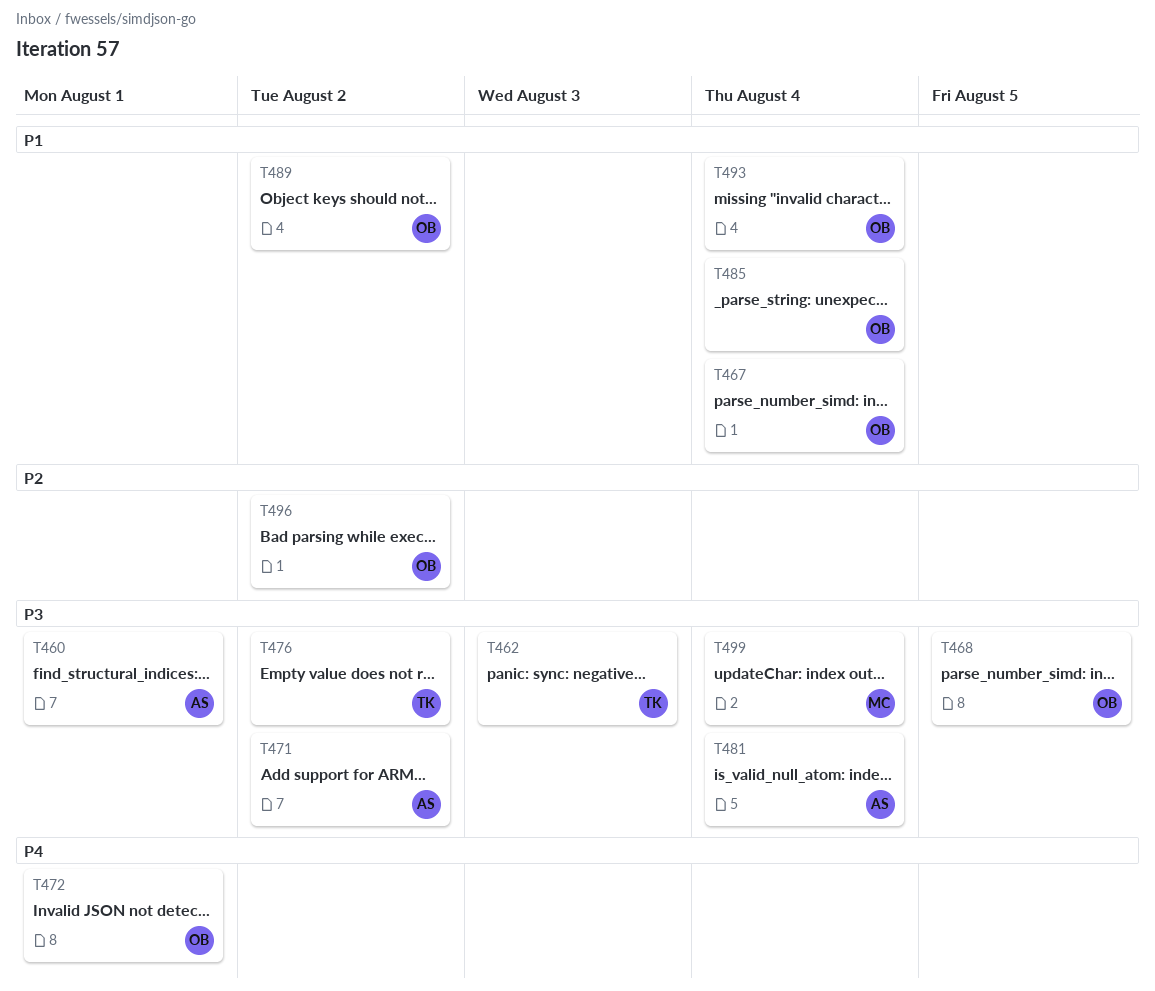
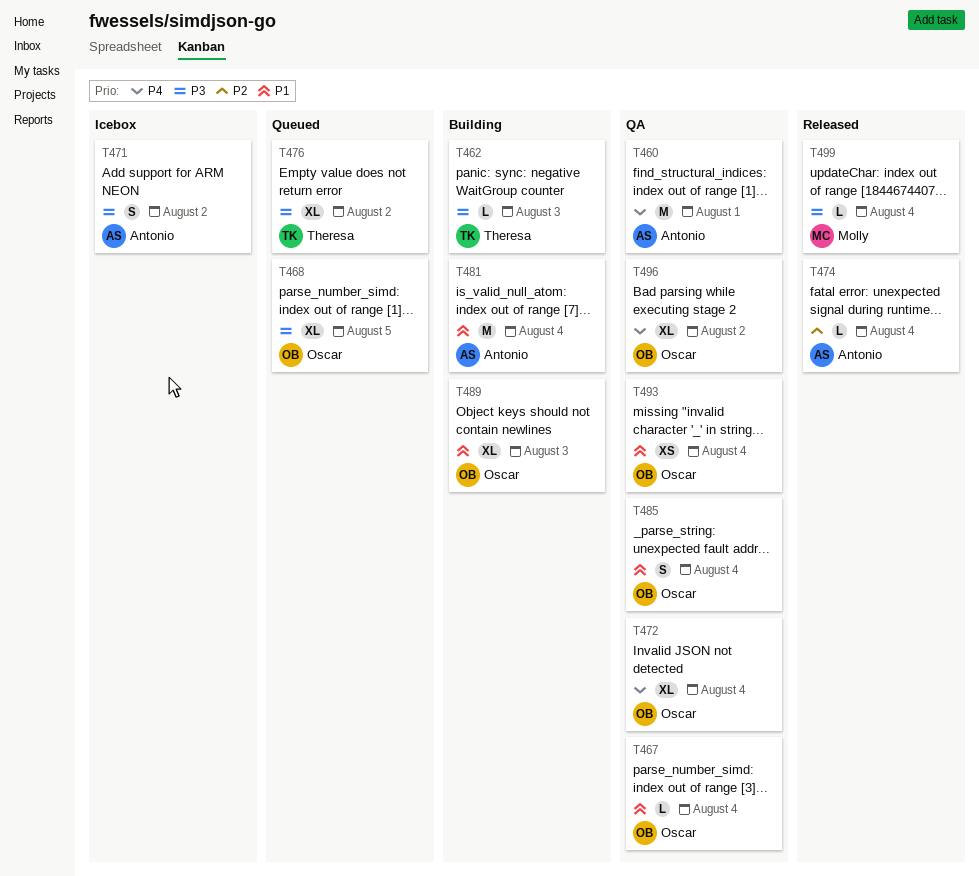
T460, priority: P3 -> P4
T472, due: Aug 1 -> Aug 4
T474: none -> present
T481, priority: P3 -> P1
T489, due: Aug 2 -> Aug 3
T496, priority: P2 -> P4

